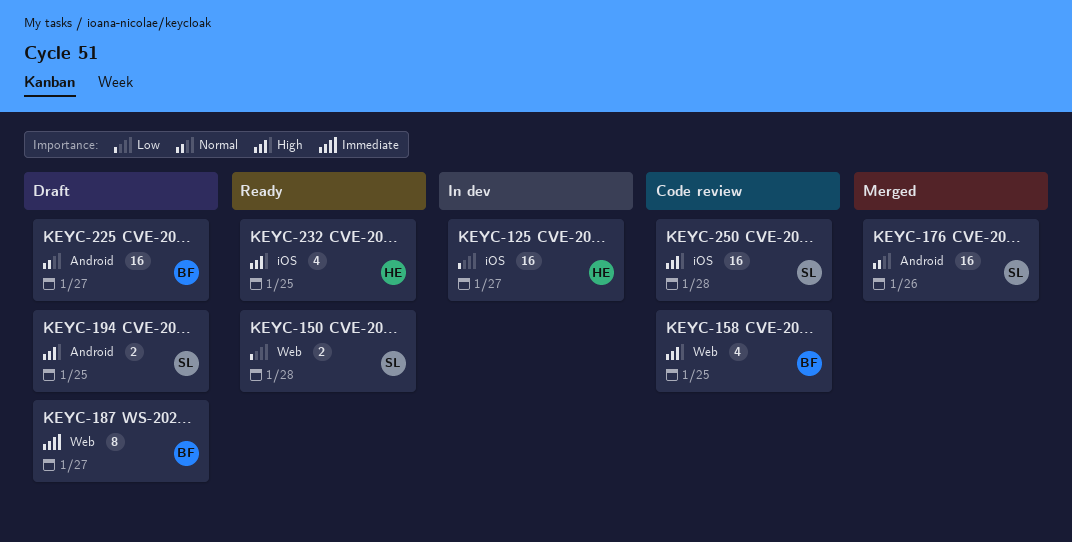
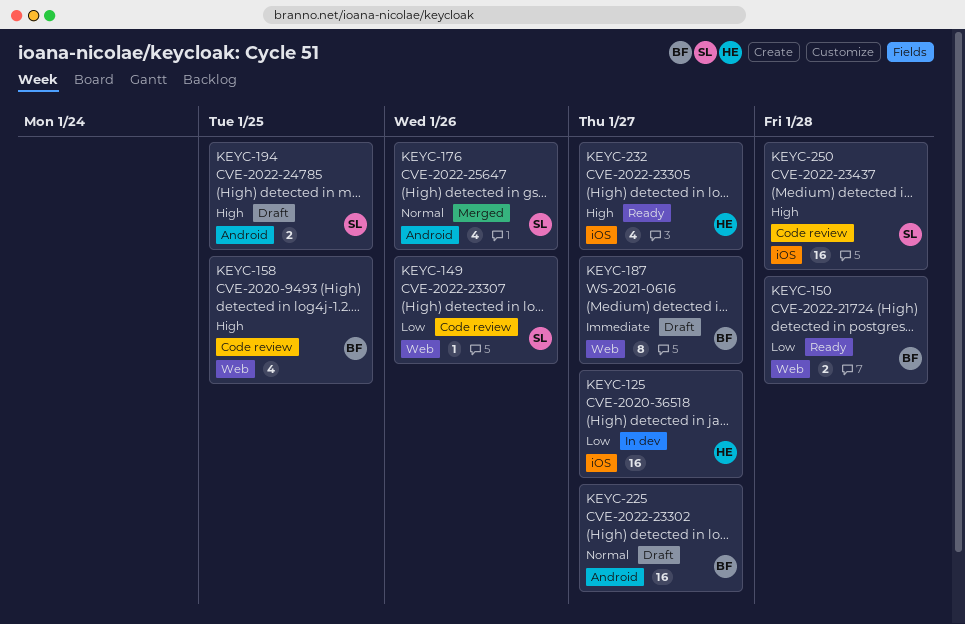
KEYC-149: none -> present
KEYC-150, owner: SL -> BF
KEYC-176, estimate: 16 -> 4
KEYC-232, due: Jan 25 -> Jan 27

